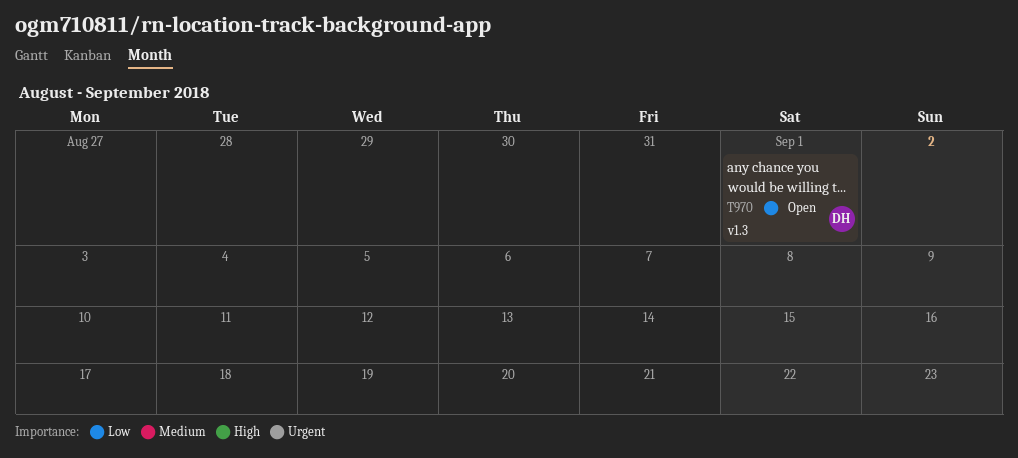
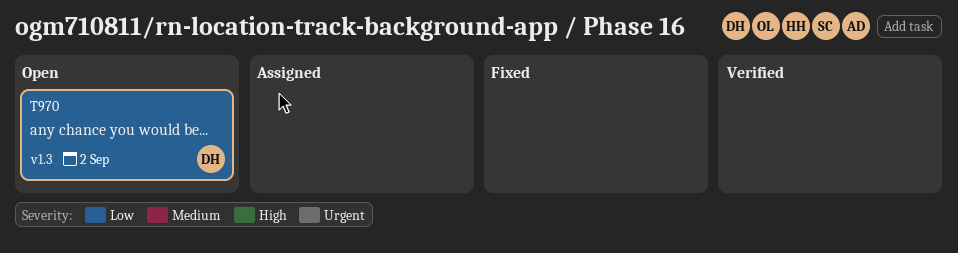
T970, due: Sep 1 -> Sep 2

